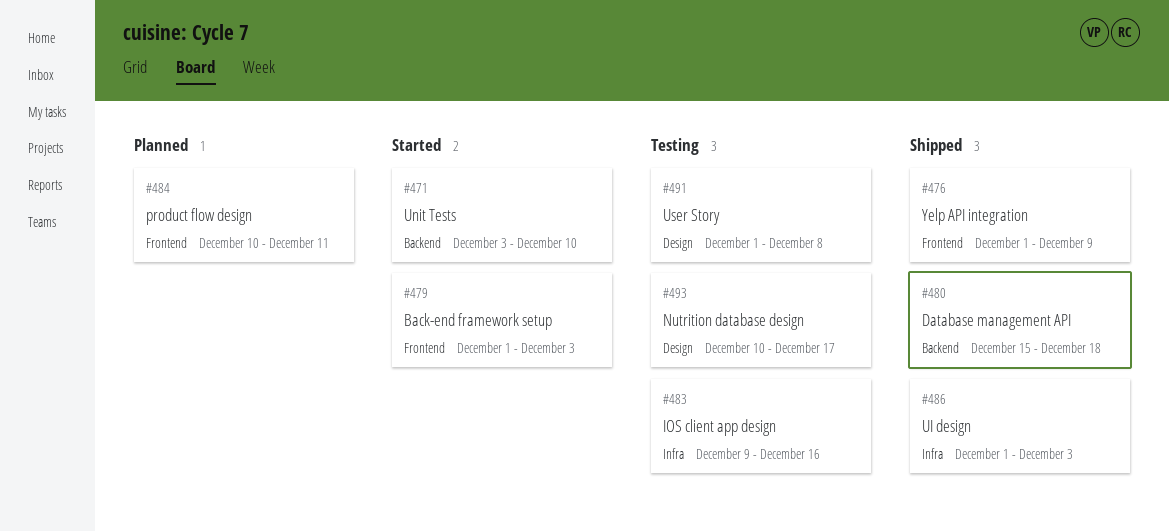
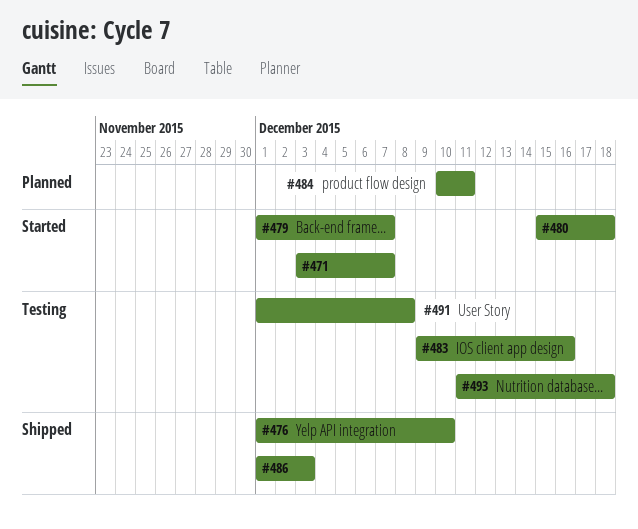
#471, due: Dec 10 -> Dec 7
#476, due: Dec 9 -> Dec 10
#479, due: Dec 3 -> Dec 7
#480, status: Shipped -> Started
#493, start: Dec 10 -> Dec 11
#493, due: Dec 17 -> Dec 18

